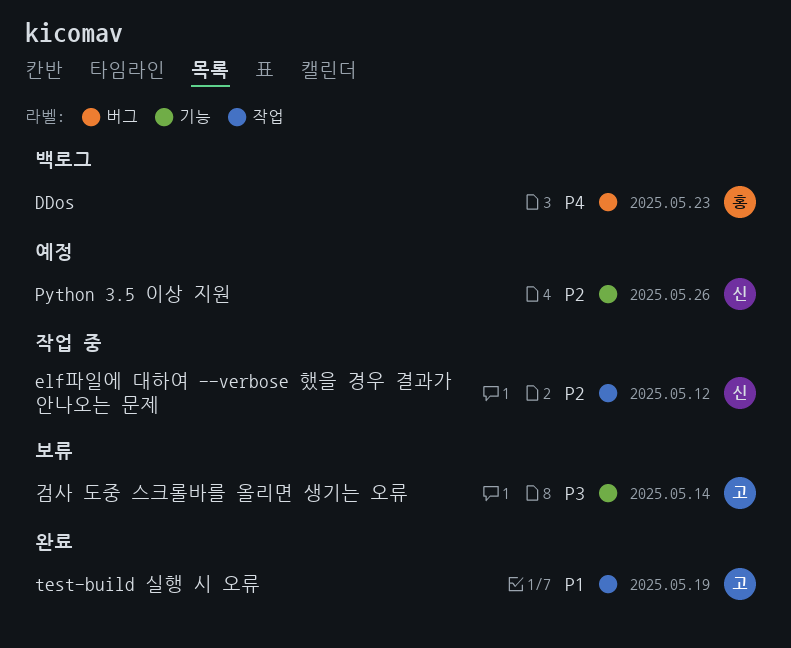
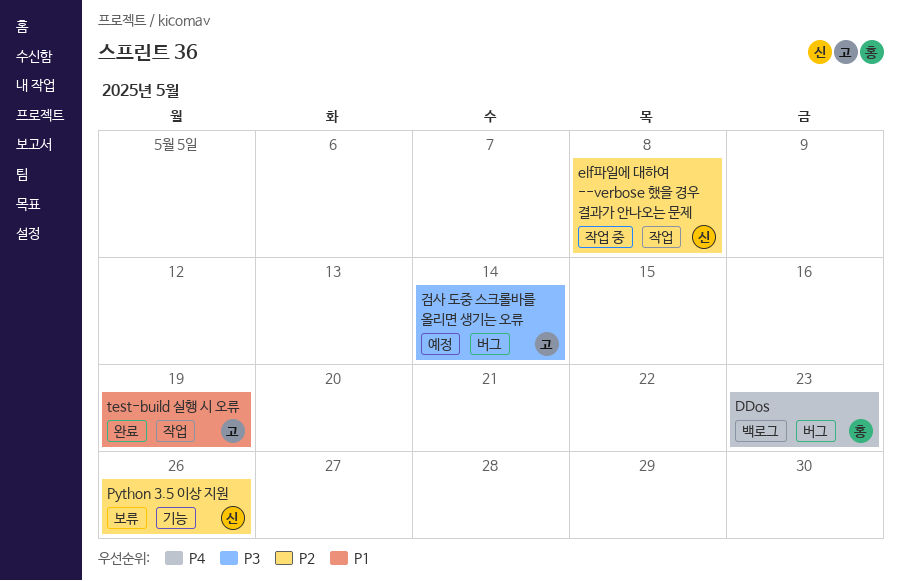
elf파일에 대하여 --verbose 했을 경우 결과가 안나오는 문제, due: May 12 -> May 8
Python 3.5 이상 지원, status: 예정 -> 보류
검사 도중 스크롤바를 올리면 생기는 오류, status: 보류 -> 예정
검사 도중 스크롤바를 올리면 생기는 오류, label: 기능 -> 버그

